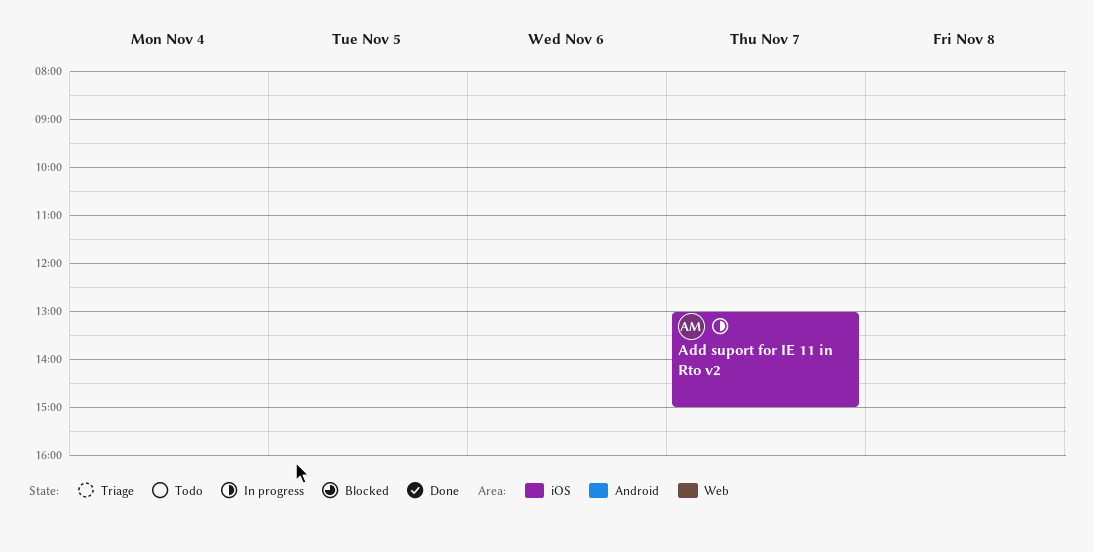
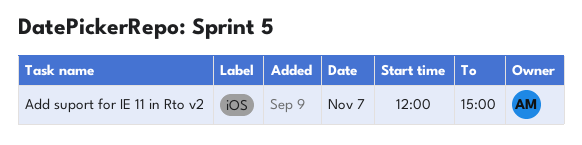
Add suport for IE 11 in Rto v2, begins: 13:00 -> 12:00

